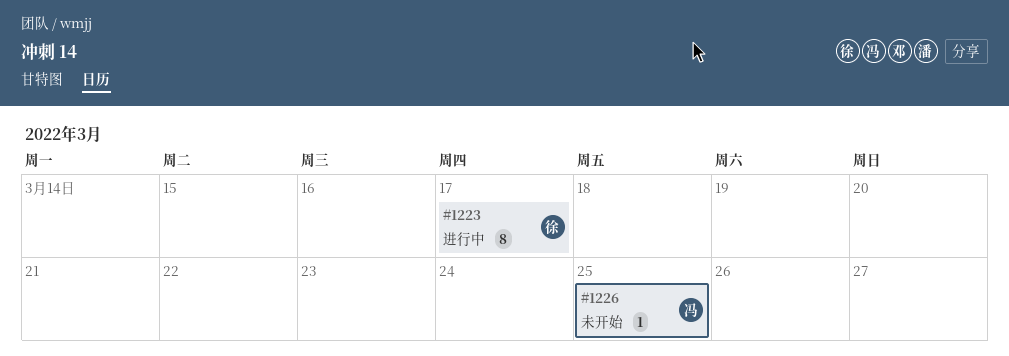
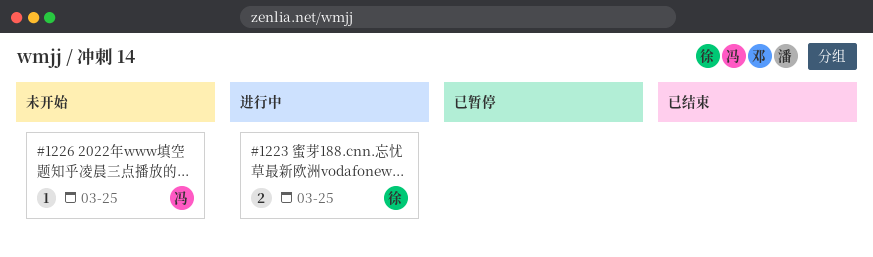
#1223, estimate: 8 -> 2
#1223, due: Mar 17 -> Mar 25

